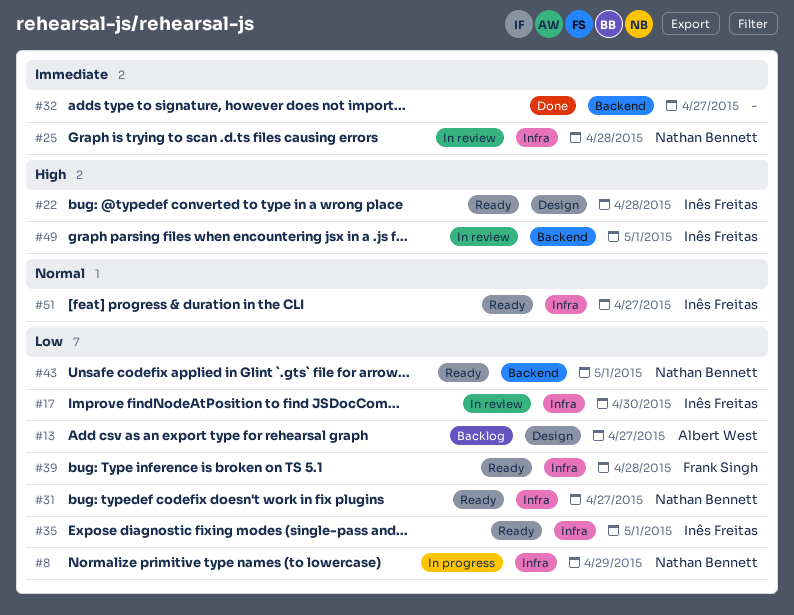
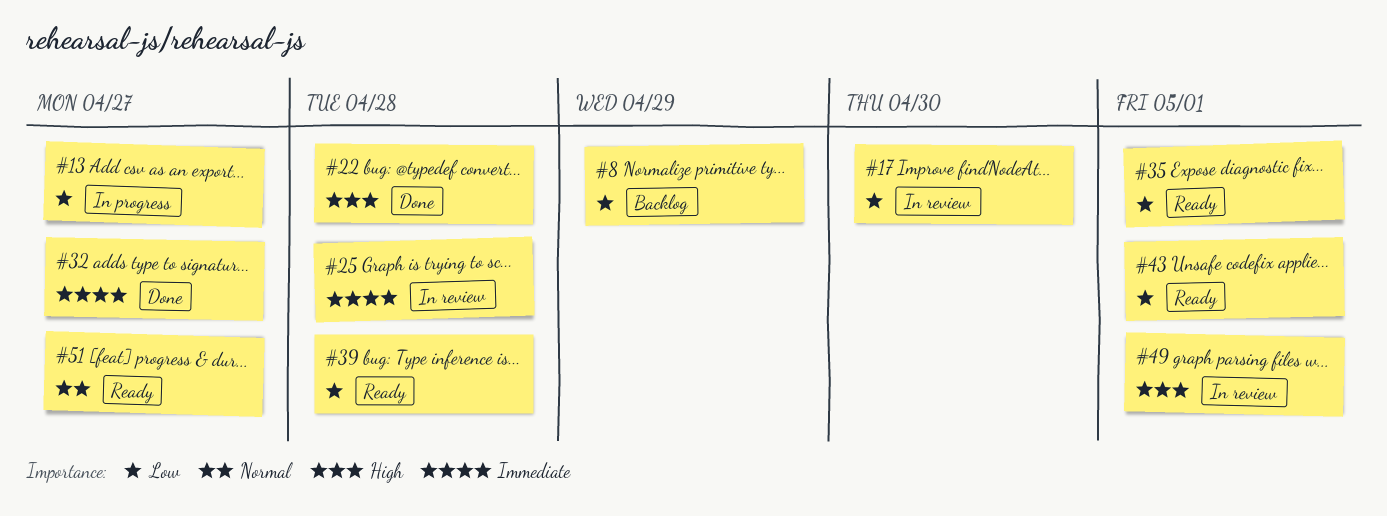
#8, status: In progress -> Backlog
#13, status: Backlog -> In progress
#22, status: Ready -> Done
#31: present -> none

